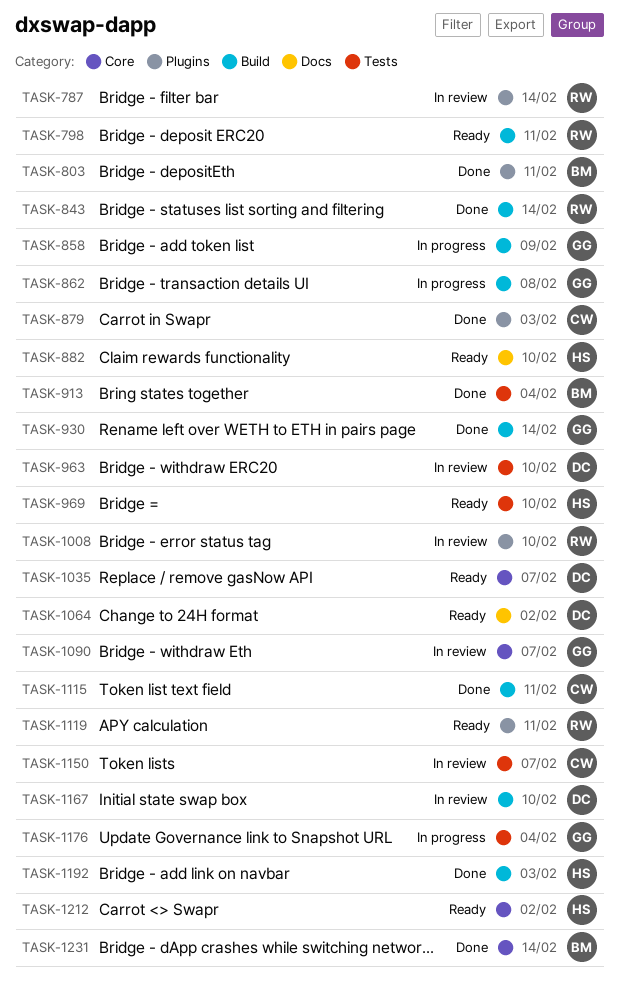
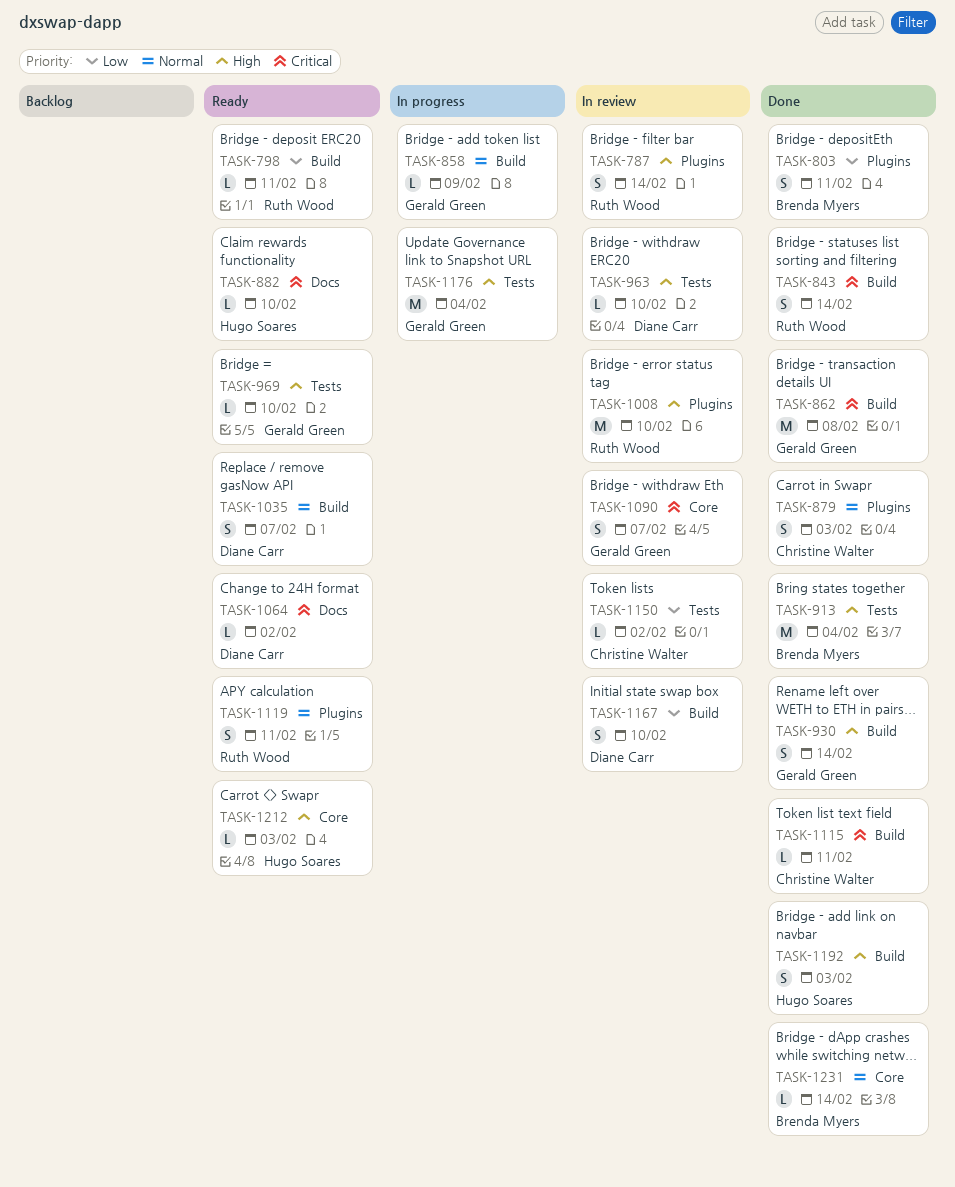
TASK-862, status: In progress -> Done
TASK-969, owner: Hugo Soares -> Gerald Green
TASK-1035, label: Core -> Build
TASK-1150, due: Feb 7 -> Feb 2
TASK-1212, due: Feb 2 -> Feb 3

